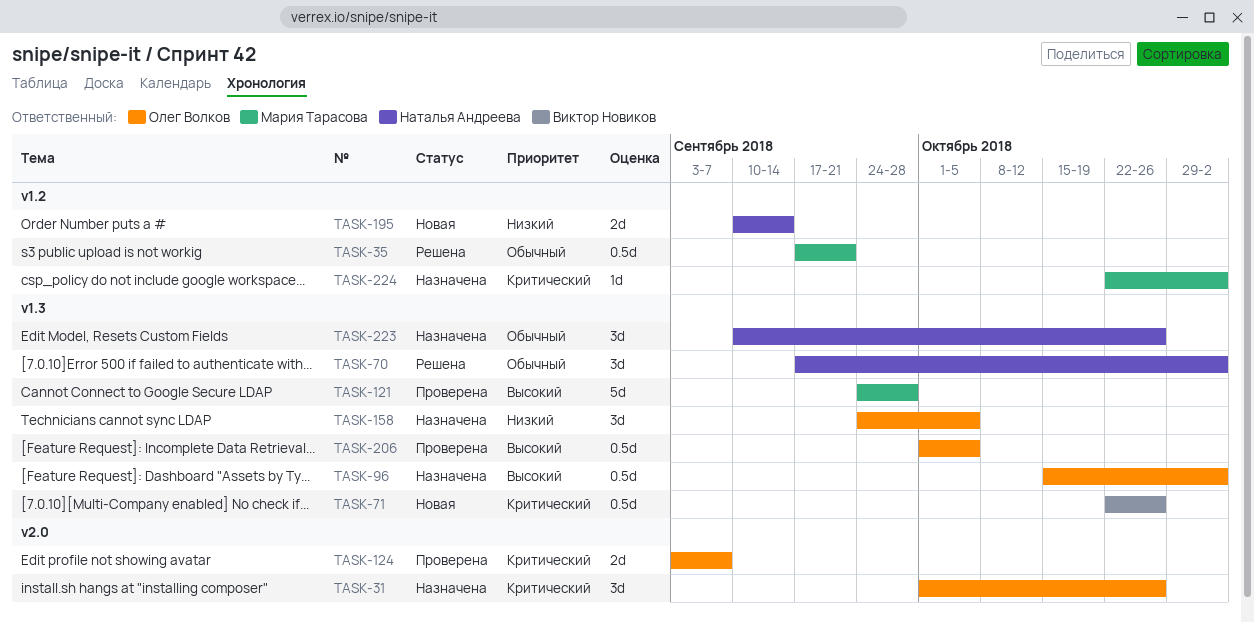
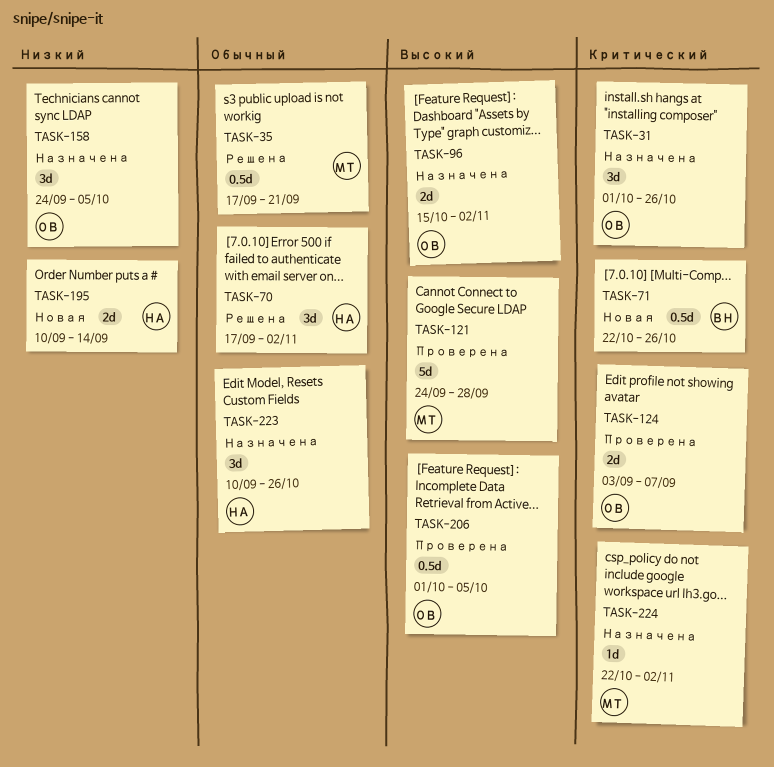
TASK-96, estimate: 0.5d -> 2d

